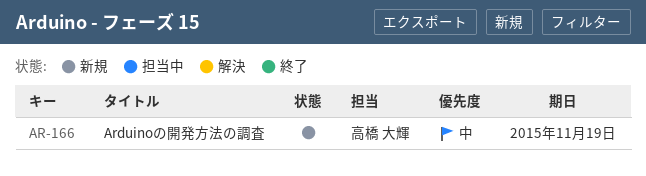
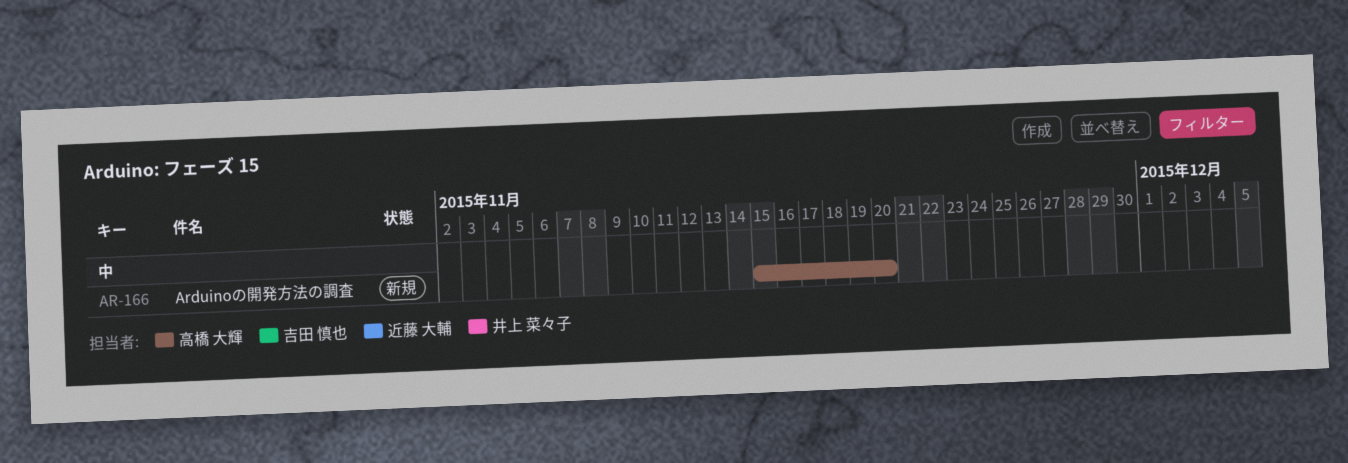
AR-166, due: Nov 19 -> Nov 20

